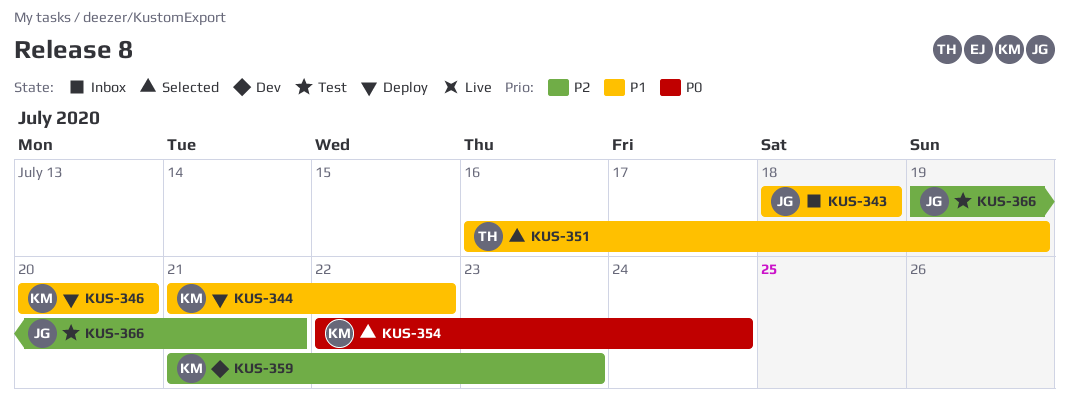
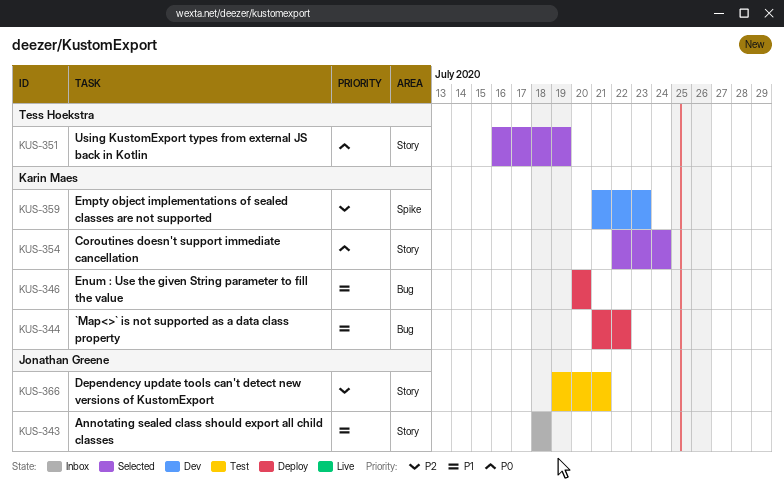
KUS-351, priority: P1 -> P0

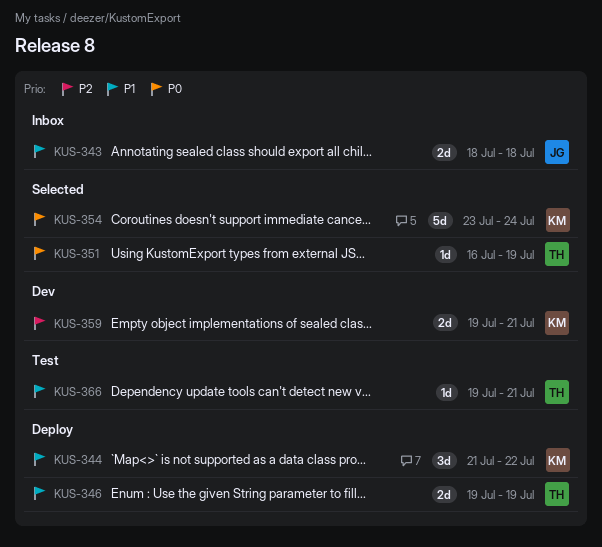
KUS-346, owner: Karin Maes -> Tess Hoekstra
KUS-346, start: Jul 20 -> Jul 19
KUS-346, due: Jul 20 -> Jul 19
KUS-354, start: Jul 22 -> Jul 23
KUS-359, start: Jul 21 -> Jul 19
KUS-359, due: Jul 23 -> Jul 21
KUS-366, owner: Jonathan Greene -> Tess Hoekstra
KUS-366, priority: P2 -> P1

